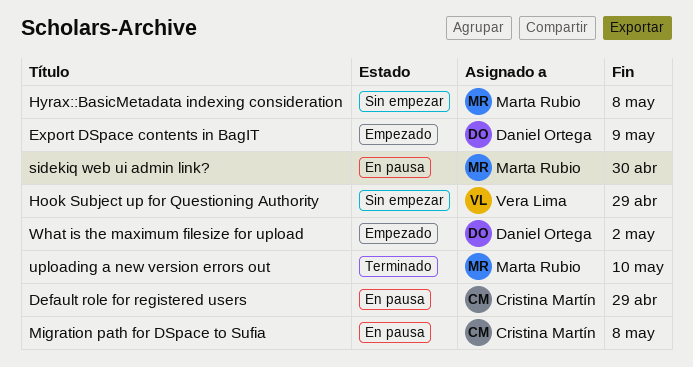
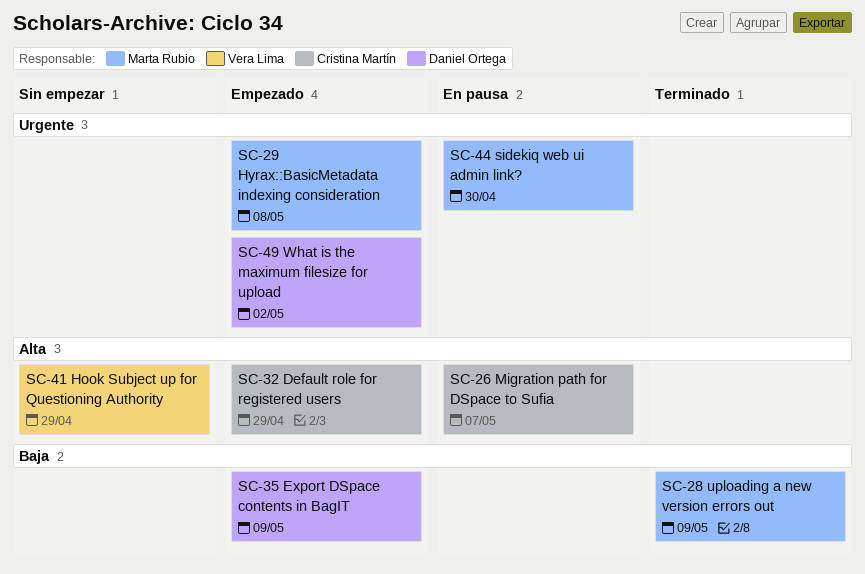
Default role for registered users, status: En pausa -> Empezado
Hyrax::BasicMetadata indexing consideration, status: Sin empezar -> Empezado
Migration path for DSpace to Sufia, due: May 8 -> May 7
uploading a new version errors out, due: May 10 -> May 9

